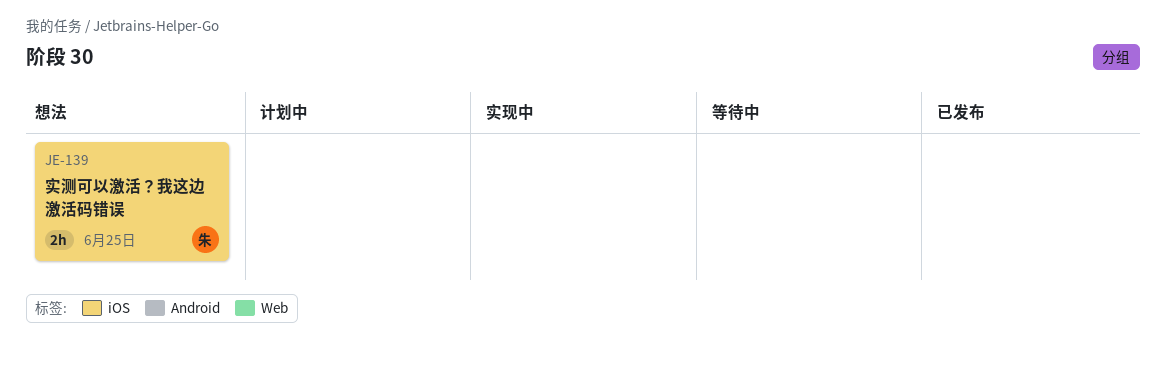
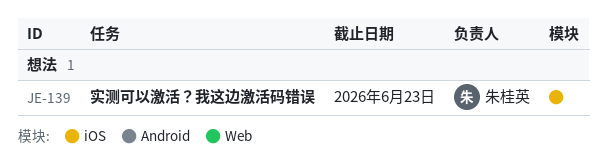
JE-139, due: Jun 25 -> Jun 23

